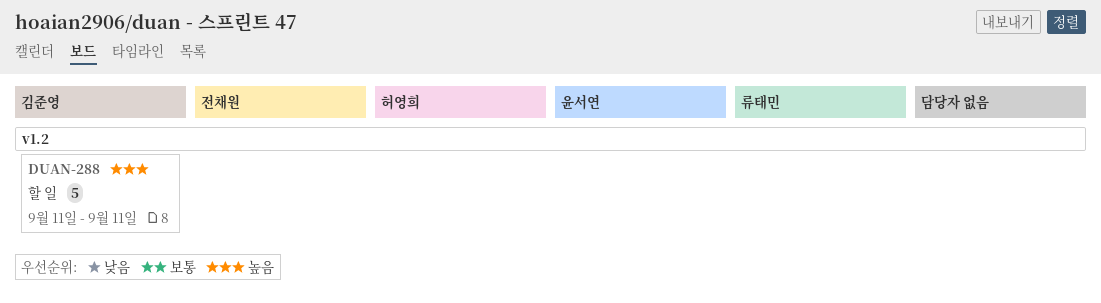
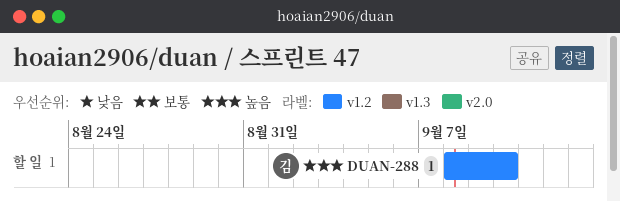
DUAN-288, estimate: 5 -> 1
DUAN-288, start: Sep 11 -> Sep 8
DUAN-288, due: Sep 11 -> Sep 10

